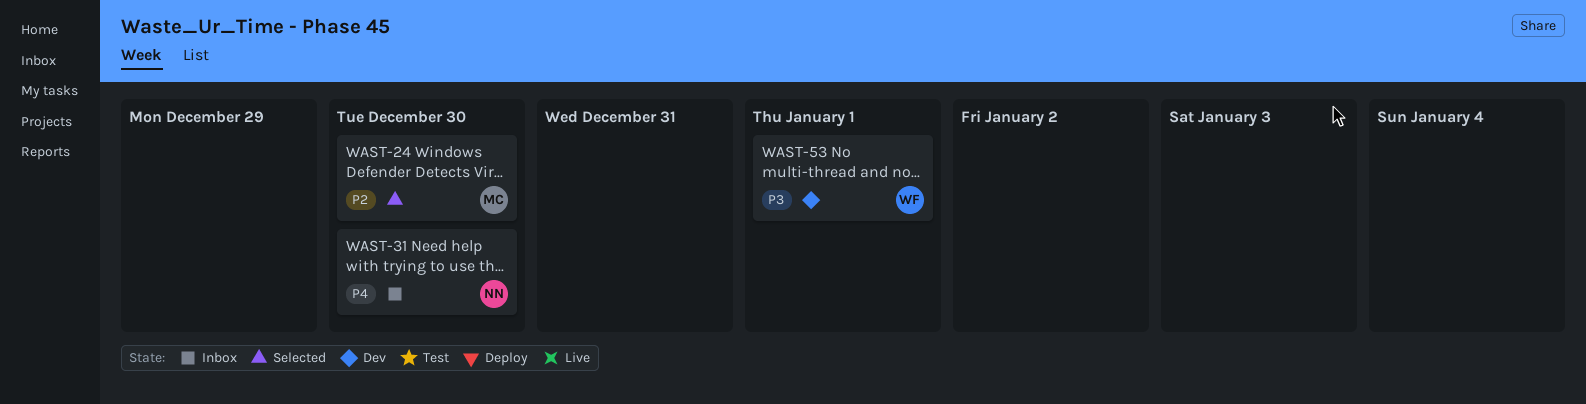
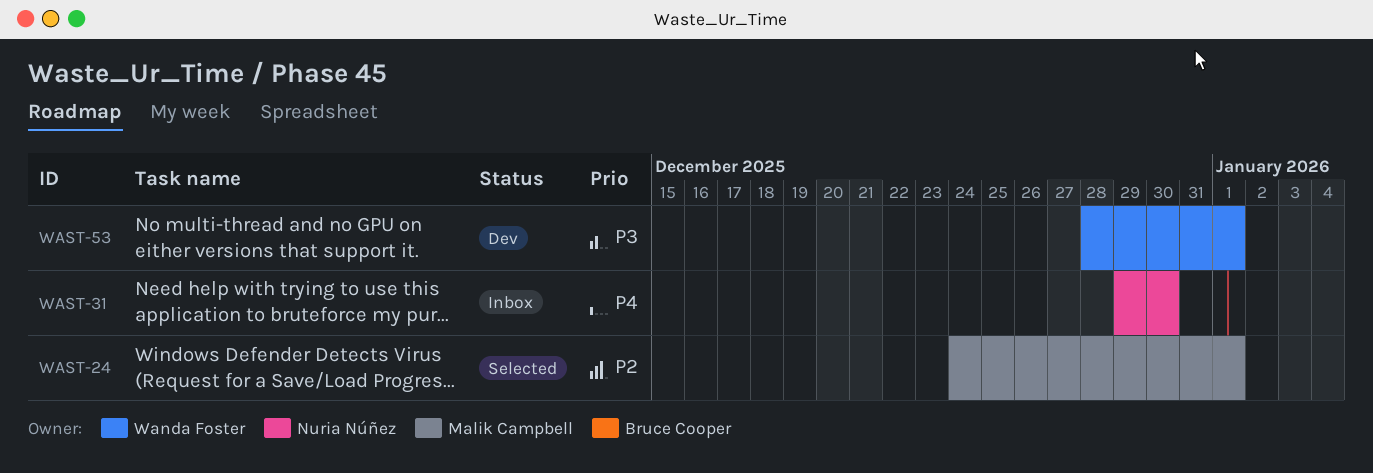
WAST-24, due: Dec 30 -> Jan 1

